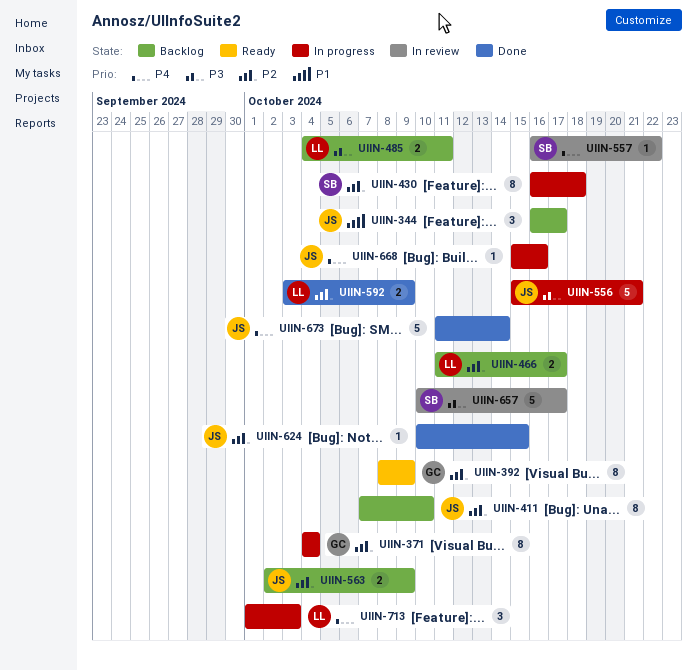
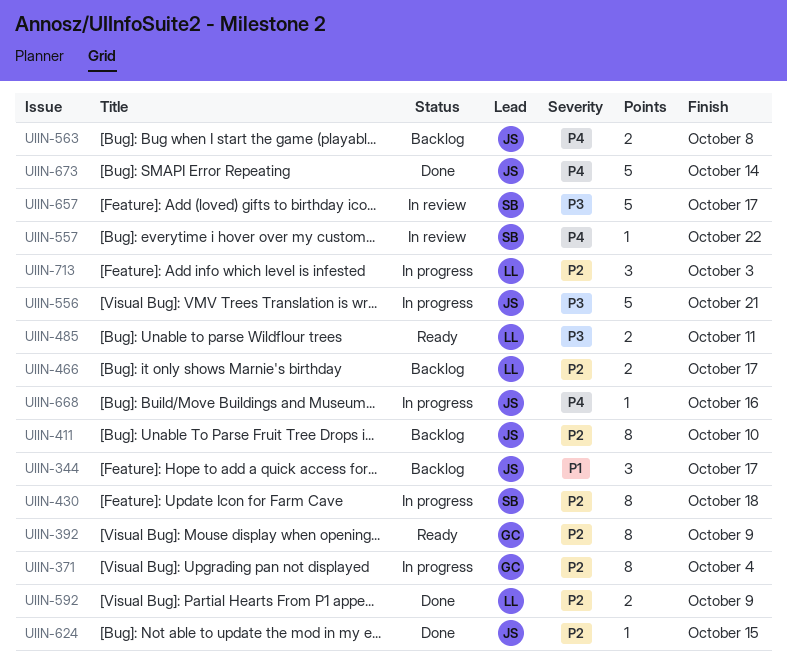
UIIN-485, status: Backlog -> Ready
UIIN-563, priority: P2 -> P4
UIIN-563, due: Oct 9 -> Oct 8
UIIN-713, priority: P4 -> P2

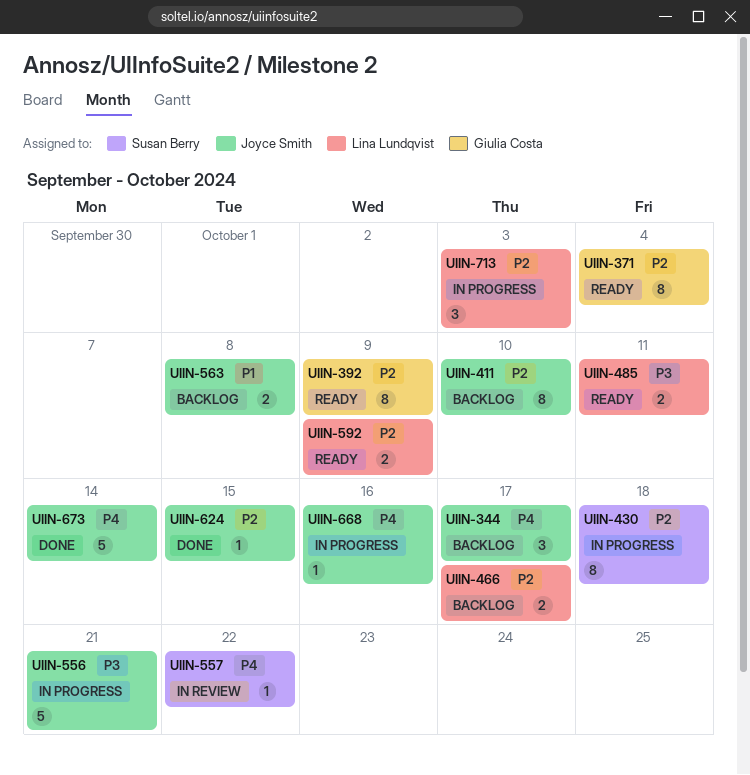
UIIN-344, priority: P1 -> P4
UIIN-371, status: In progress -> Ready
UIIN-563, priority: P4 -> P1
UIIN-592, status: Done -> Ready
UIIN-657: present -> none

